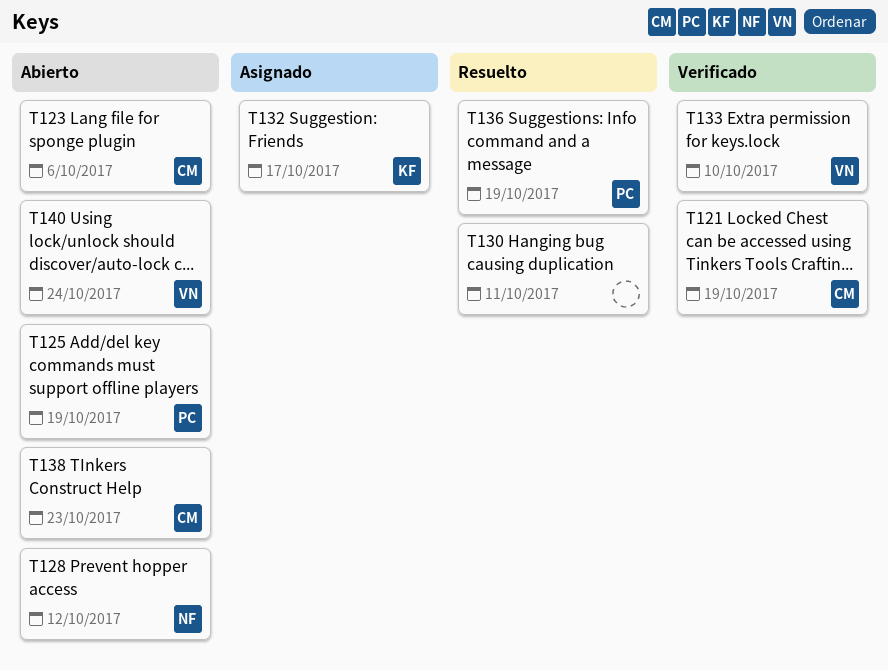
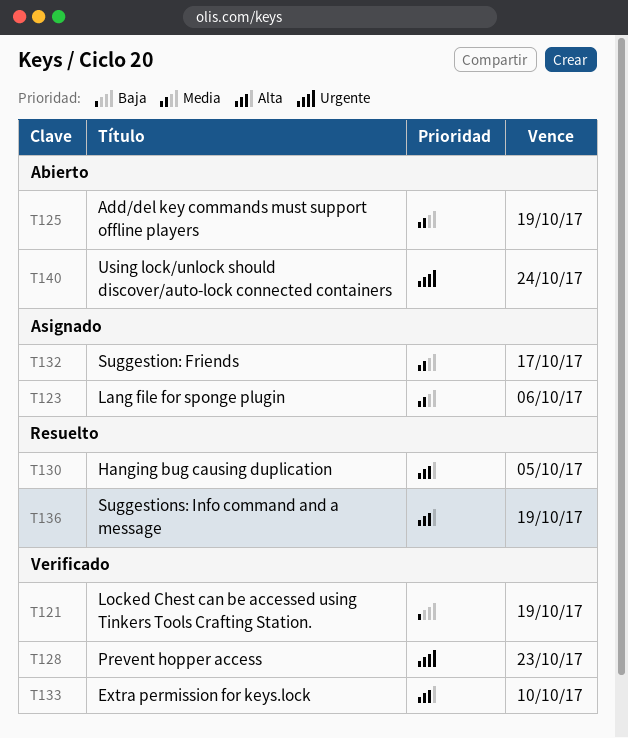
T123, status: Abierto -> Asignado
T128, status: Abierto -> Verificado
T128, due: Oct 12 -> Oct 23
T130, due: Oct 11 -> Oct 5
T138: present -> none

